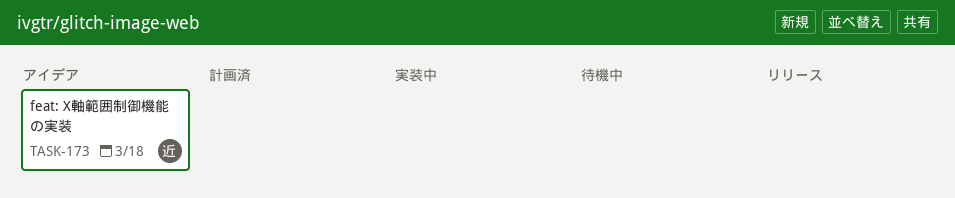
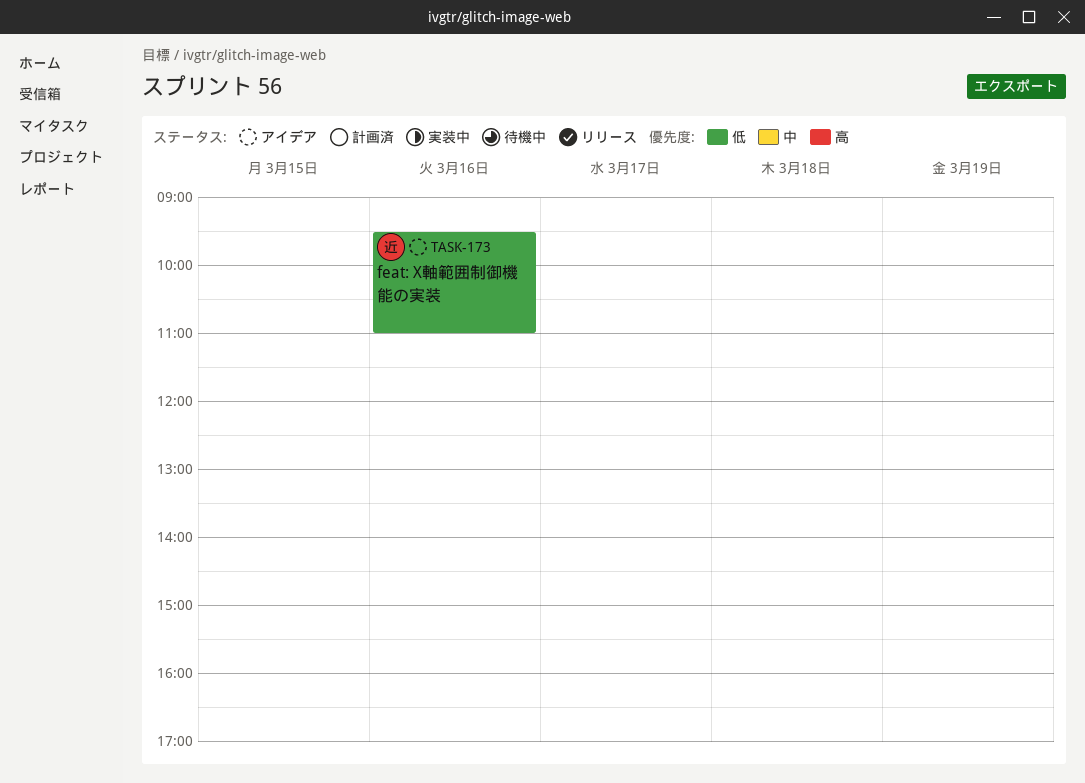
TASK-173, day: Mar 18 -> Mar 16

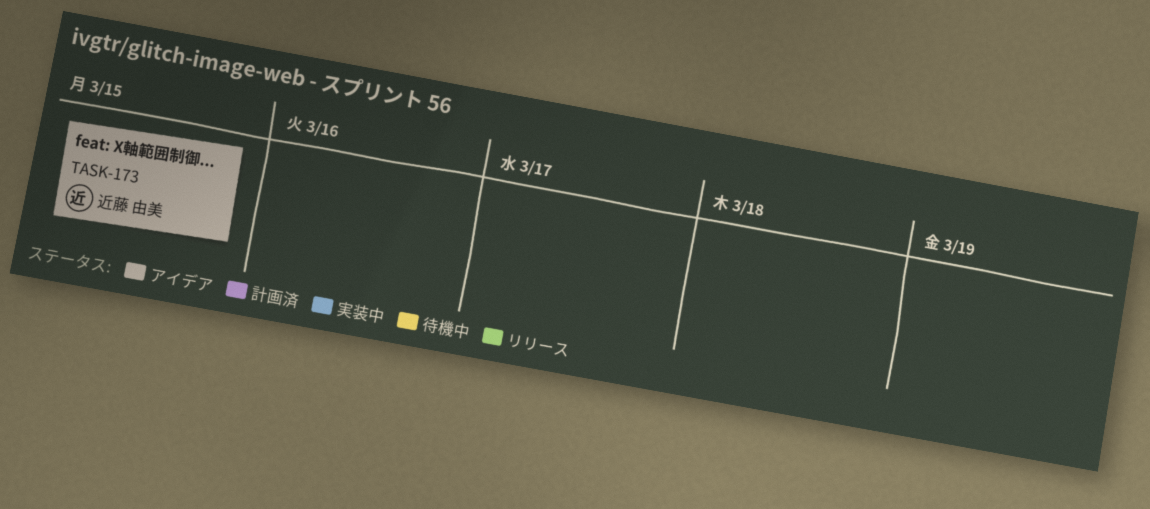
TASK-173, day: Mar 16 -> Mar 15

